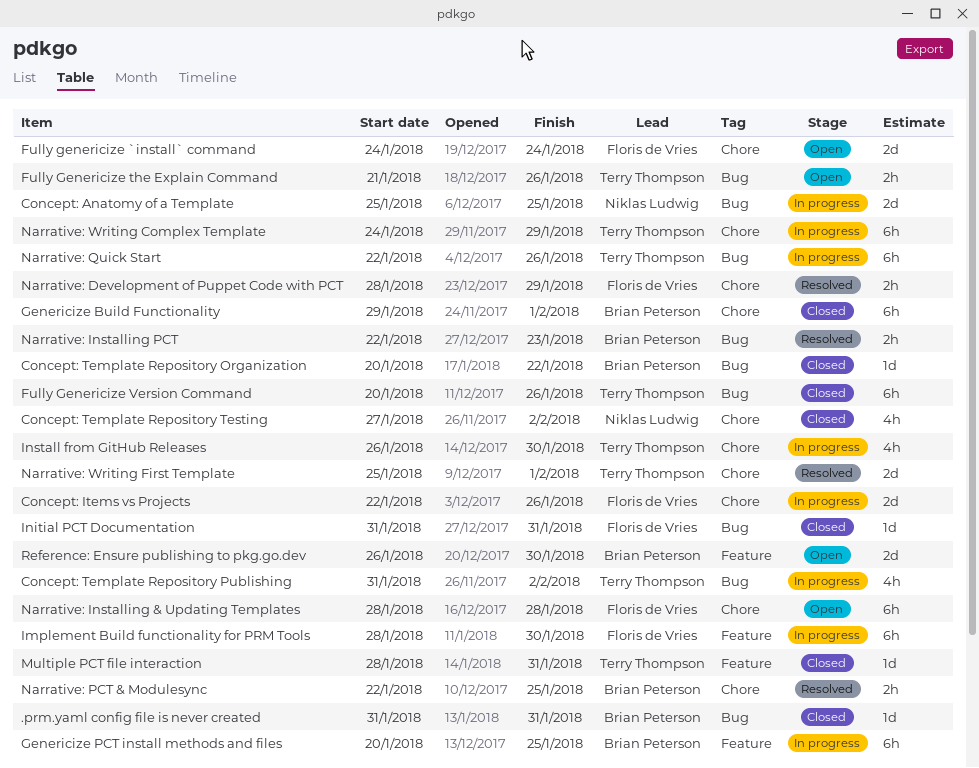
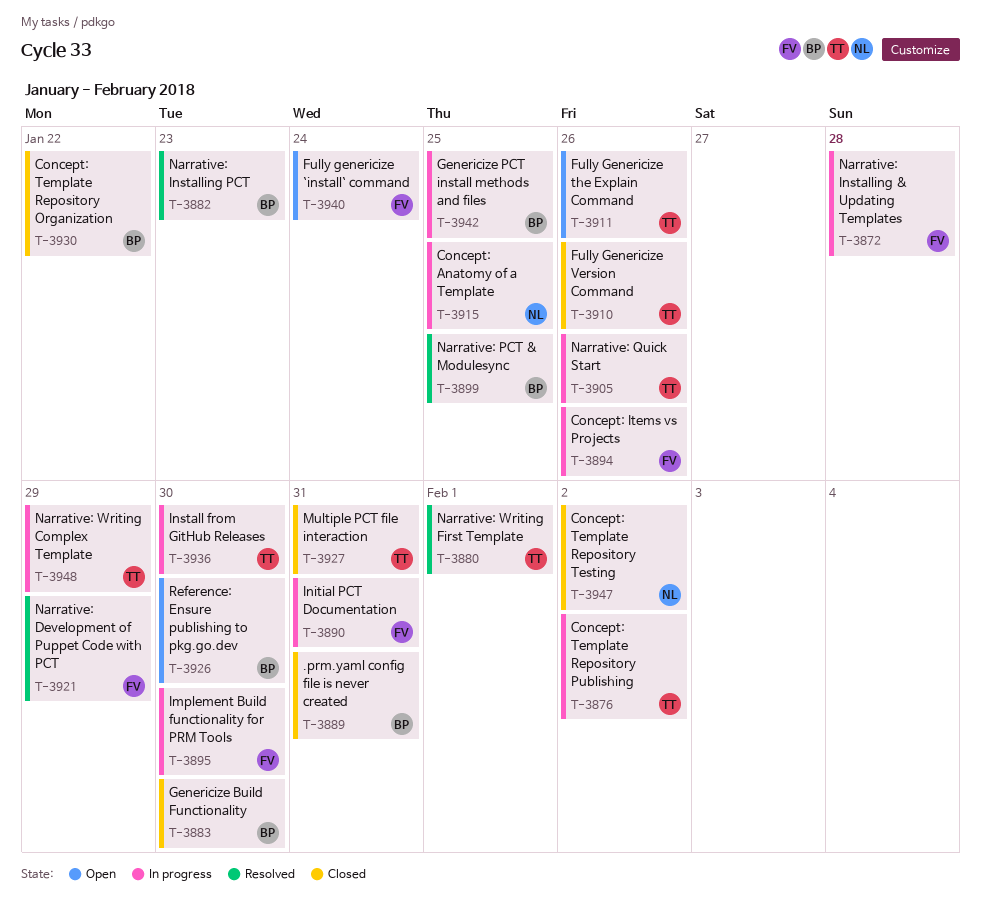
Genericize Build Functionality, due: Feb 1 -> Jan 30
Initial PCT Documentation, status: Closed -> In progress
Narrative: Installing & Updating Templates, status: Open -> In progress

